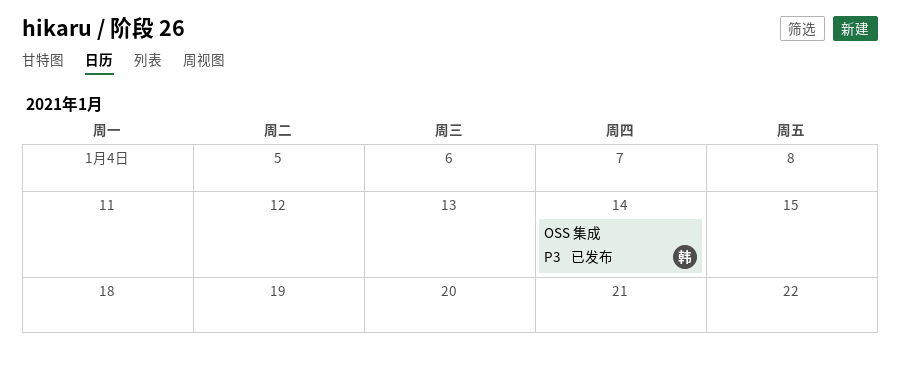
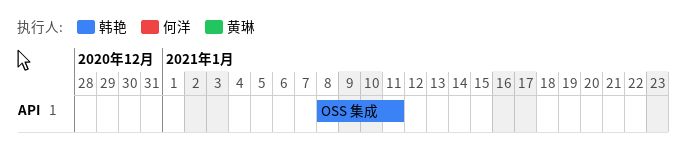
OSS 集成, due: Jan 14 -> Jan 11

